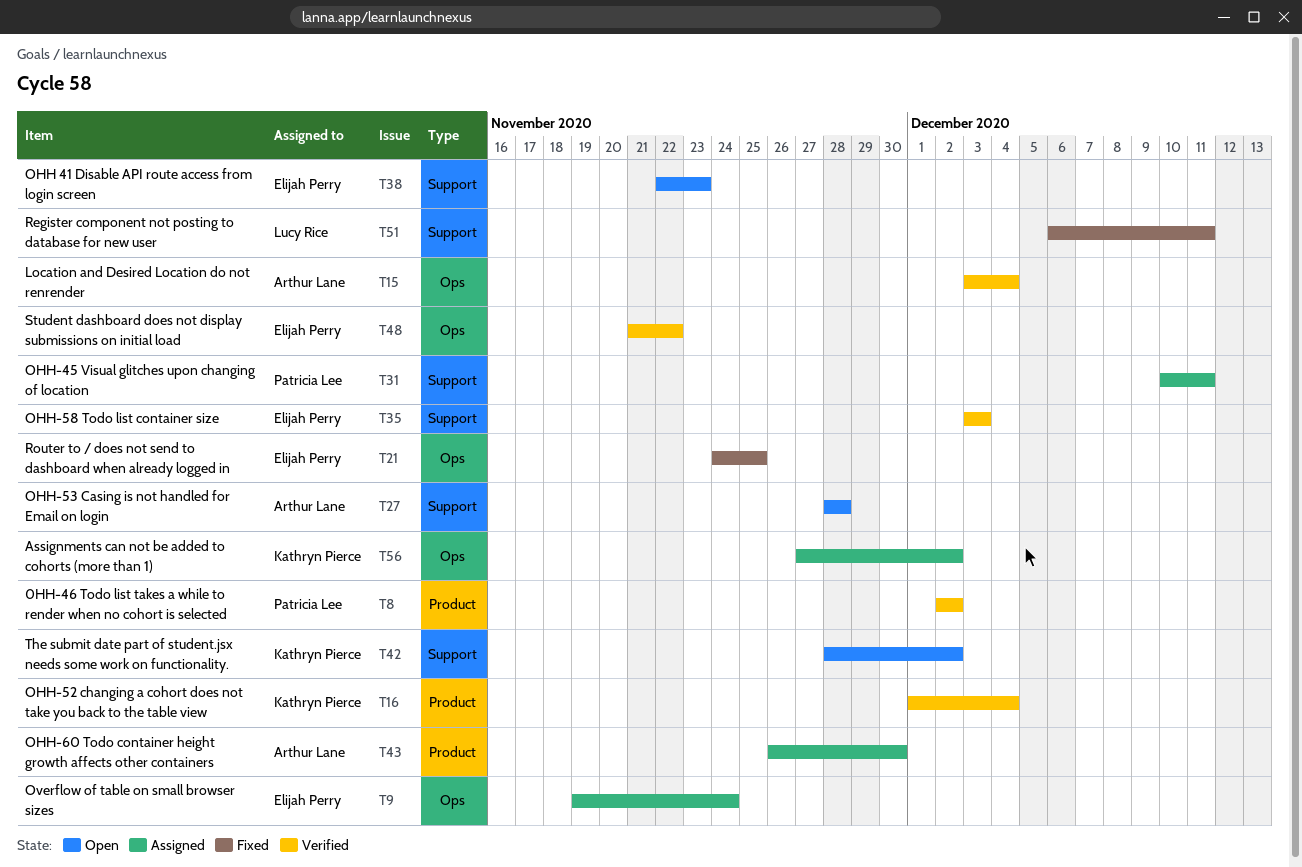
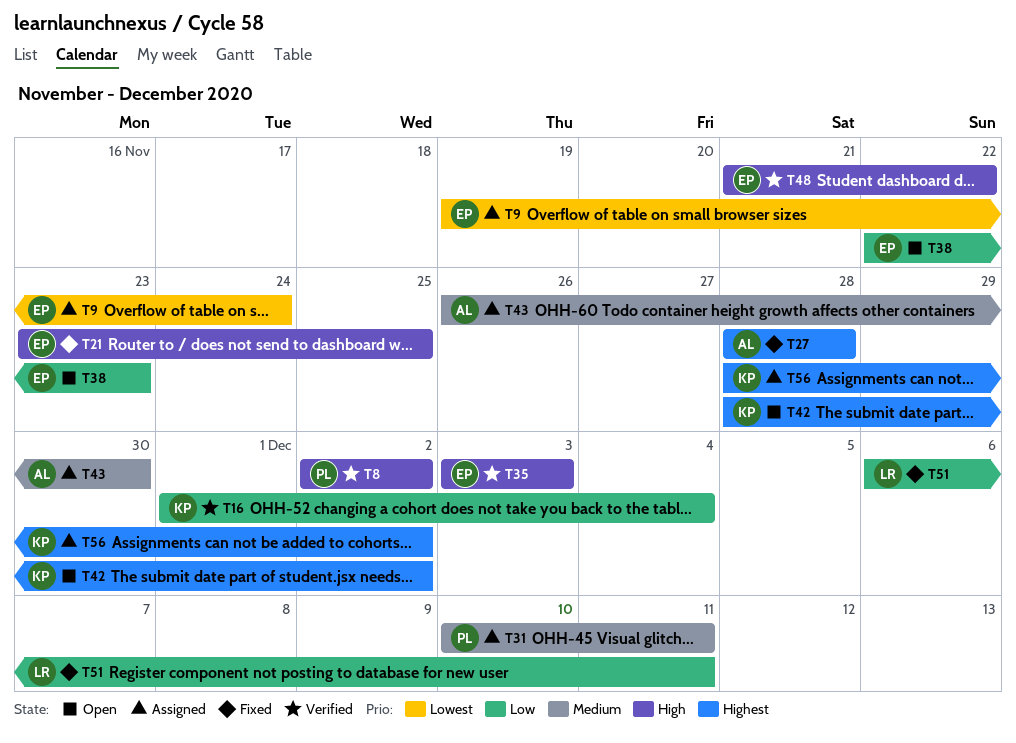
T15: present -> none
T21, start: Nov 24 -> Nov 23
T27, status: Open -> Fixed
T56, start: Nov 27 -> Nov 28

